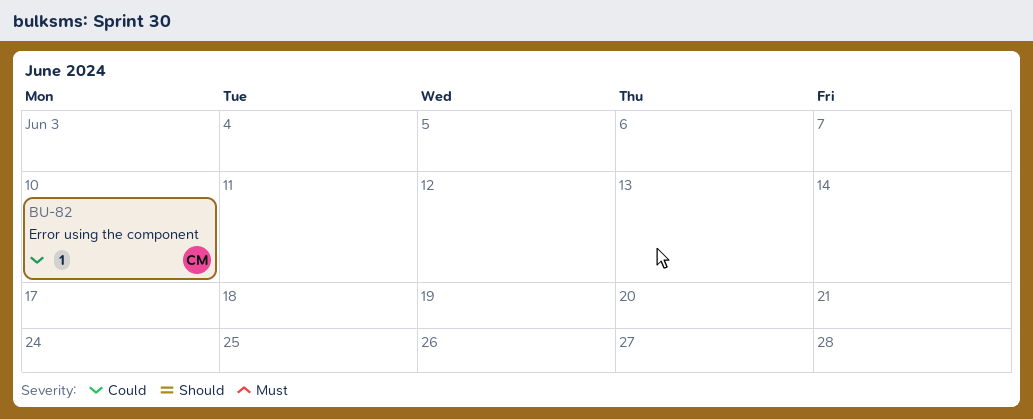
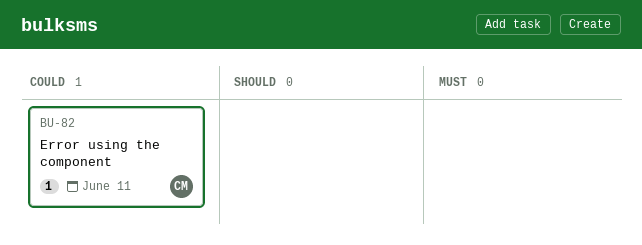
BU-82, due: Jun 10 -> Jun 11

